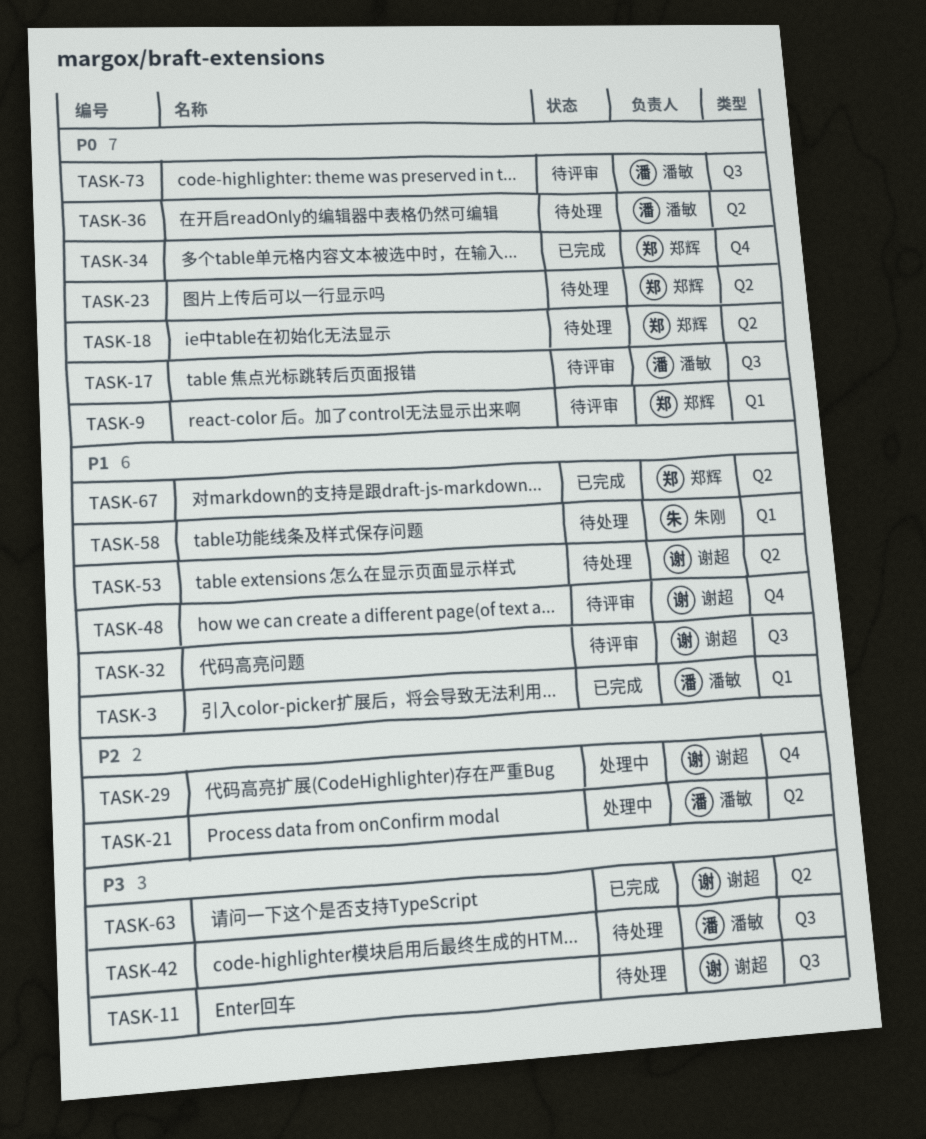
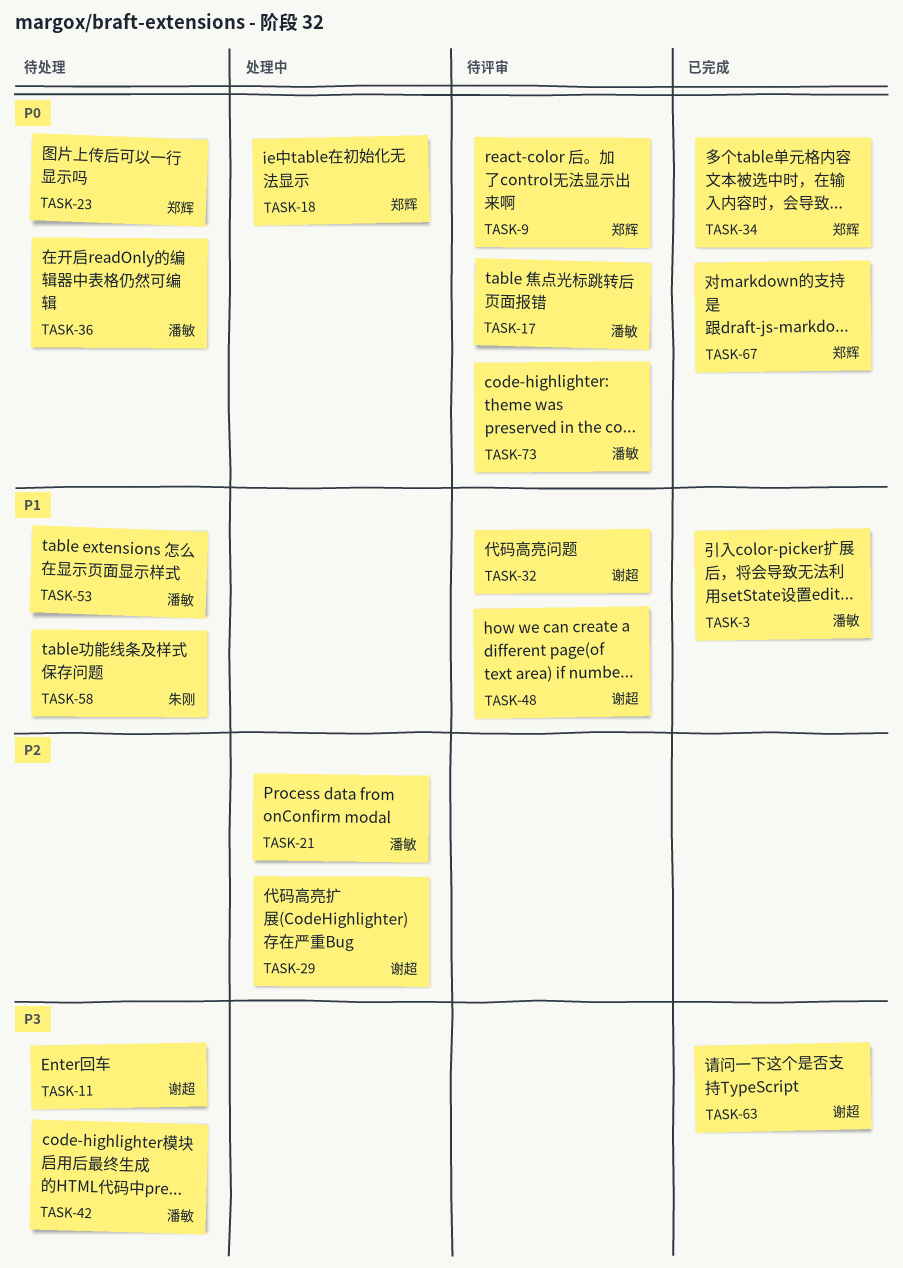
TASK-18, status: 待处理 -> 处理中
TASK-53, owner: 谢超 -> 潘敏
TASK-67, priority: P1 -> P0

